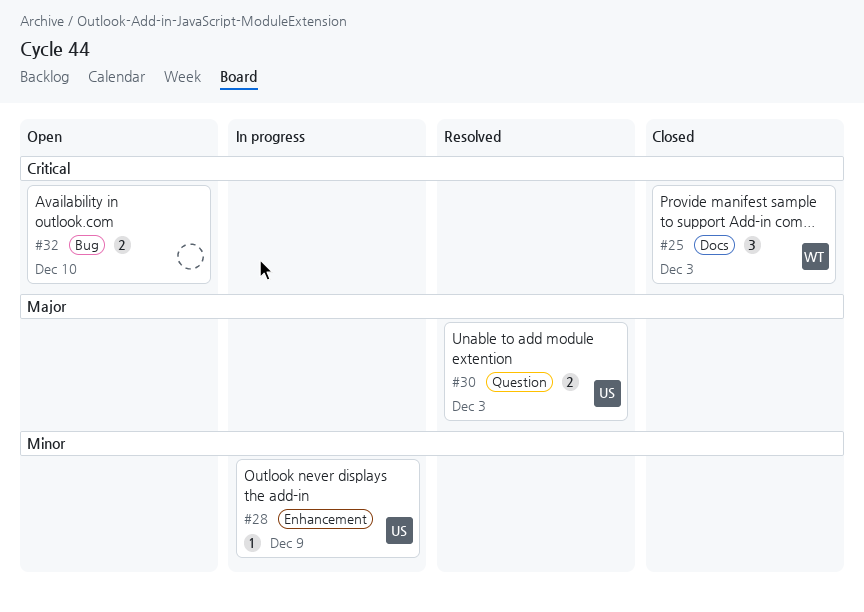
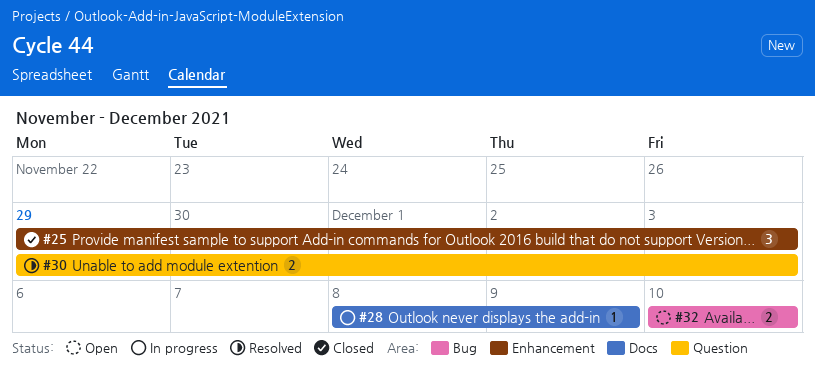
#25, label: Docs -> Enhancement
#28, label: Enhancement -> Docs

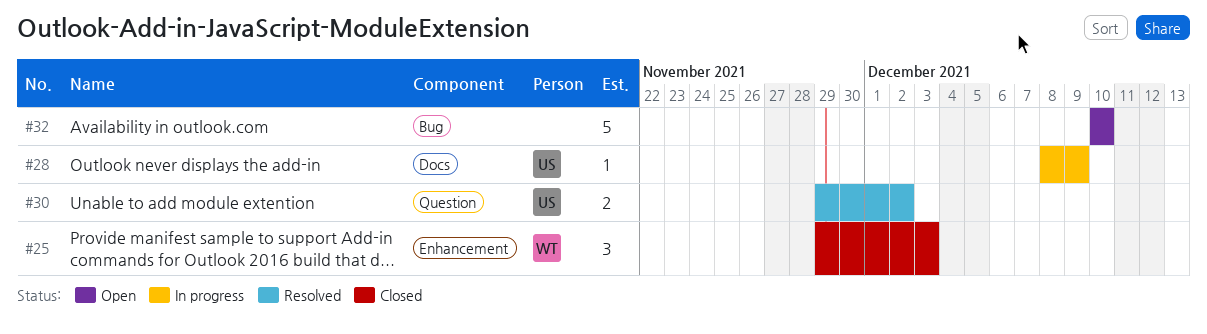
#30, due: Dec 3 -> Dec 2
#32, estimate: 2 -> 5

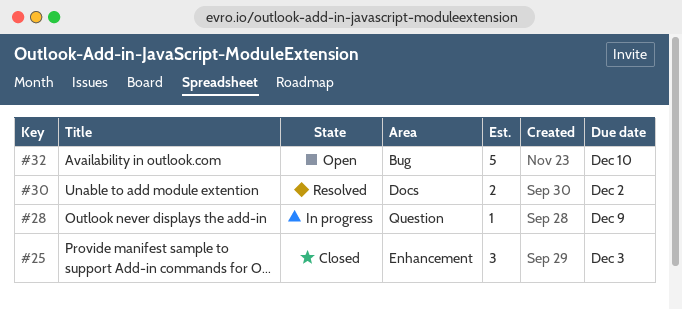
#28, label: Docs -> Question
#30, label: Question -> Docs

